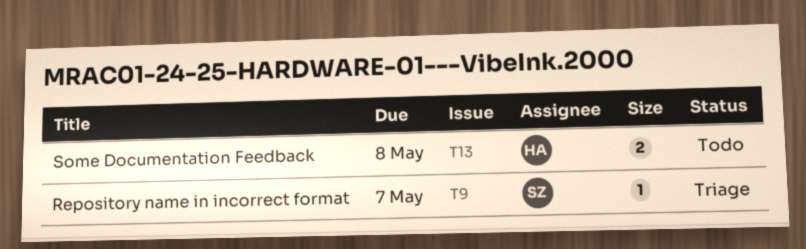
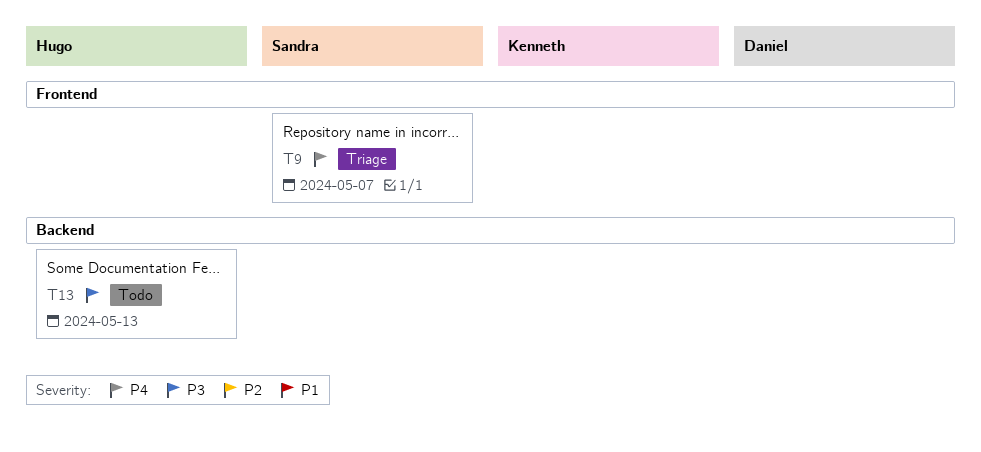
T13, due: May 8 -> May 13

